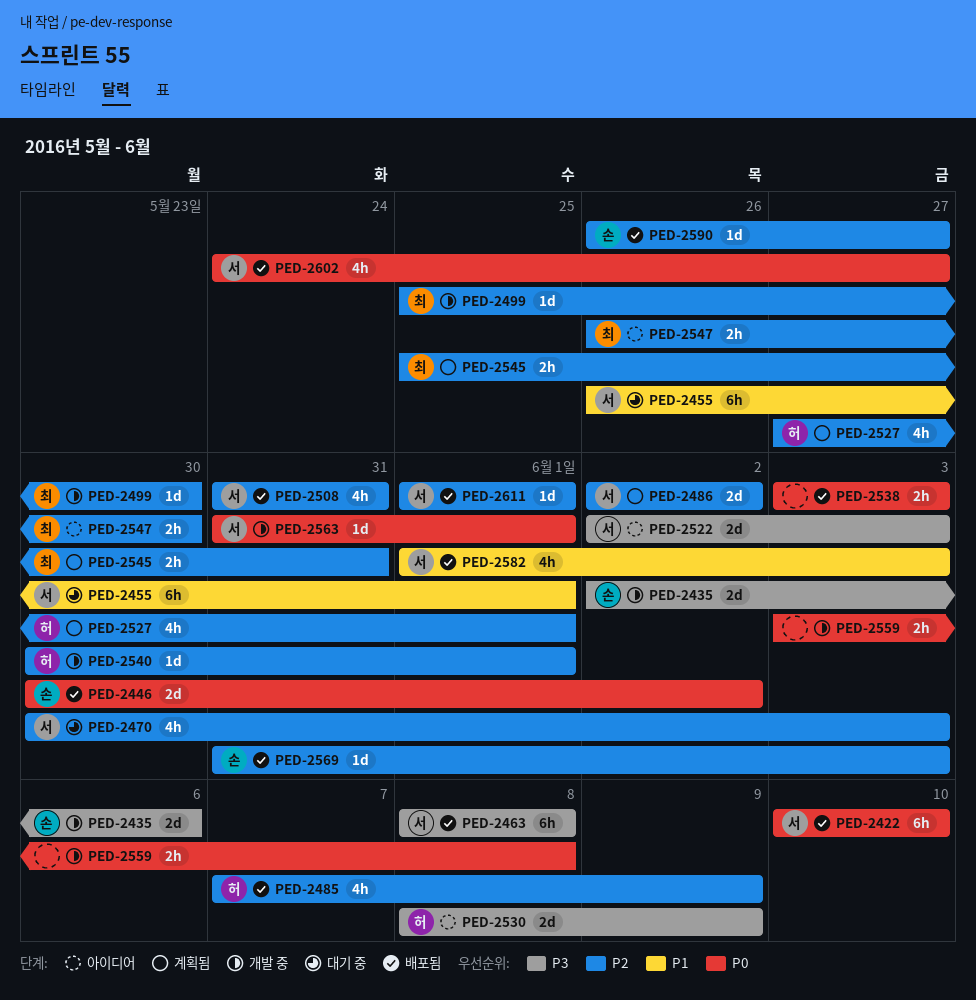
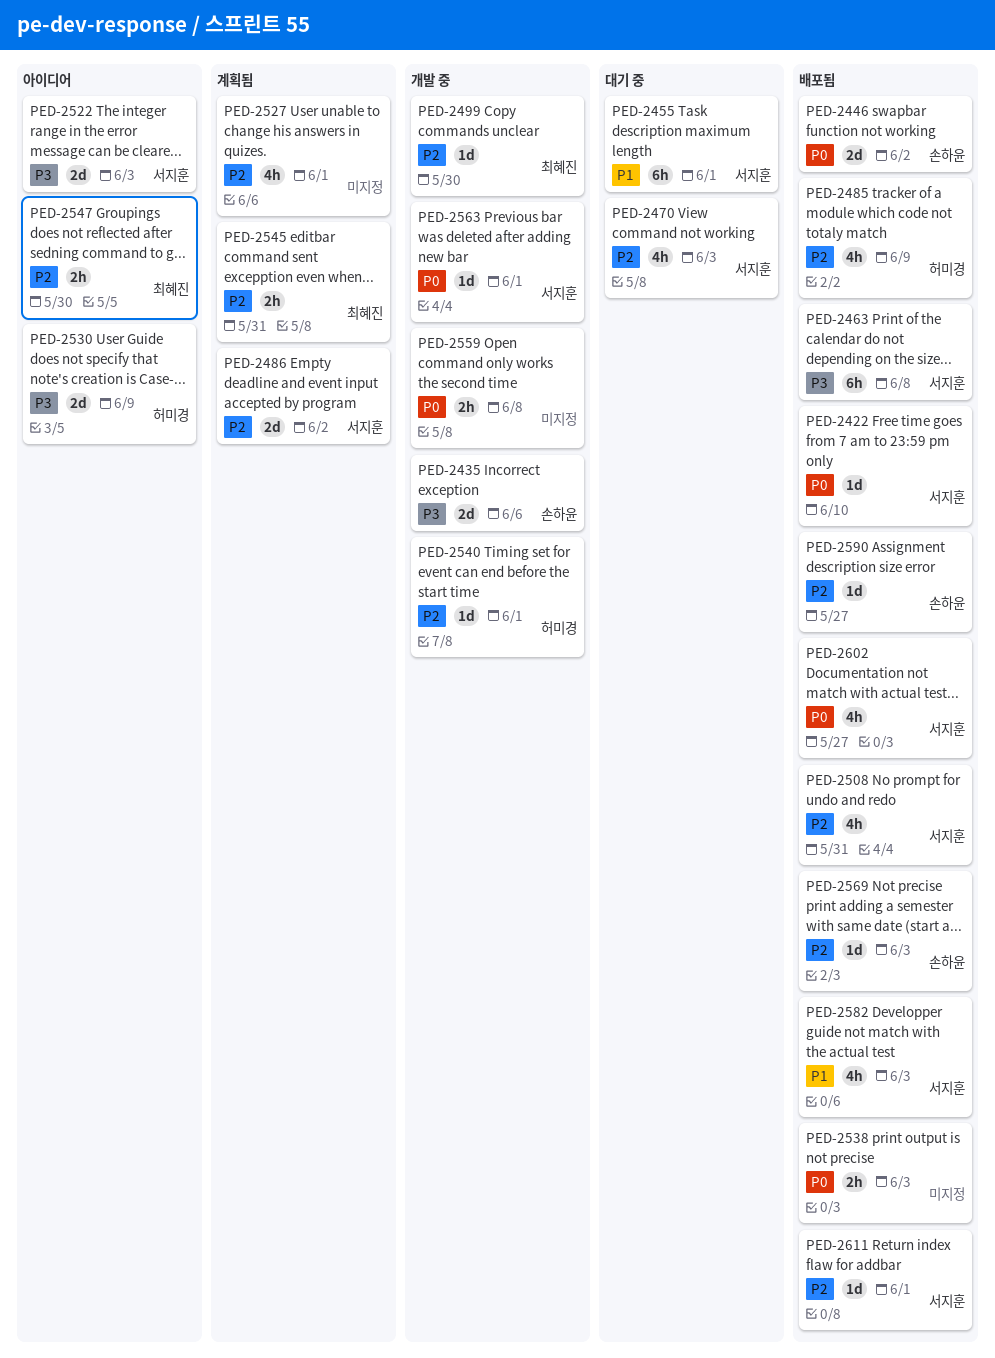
PED-2422, estimate: 6h -> 1d
PED-2527, owner: 허미경 -> none

